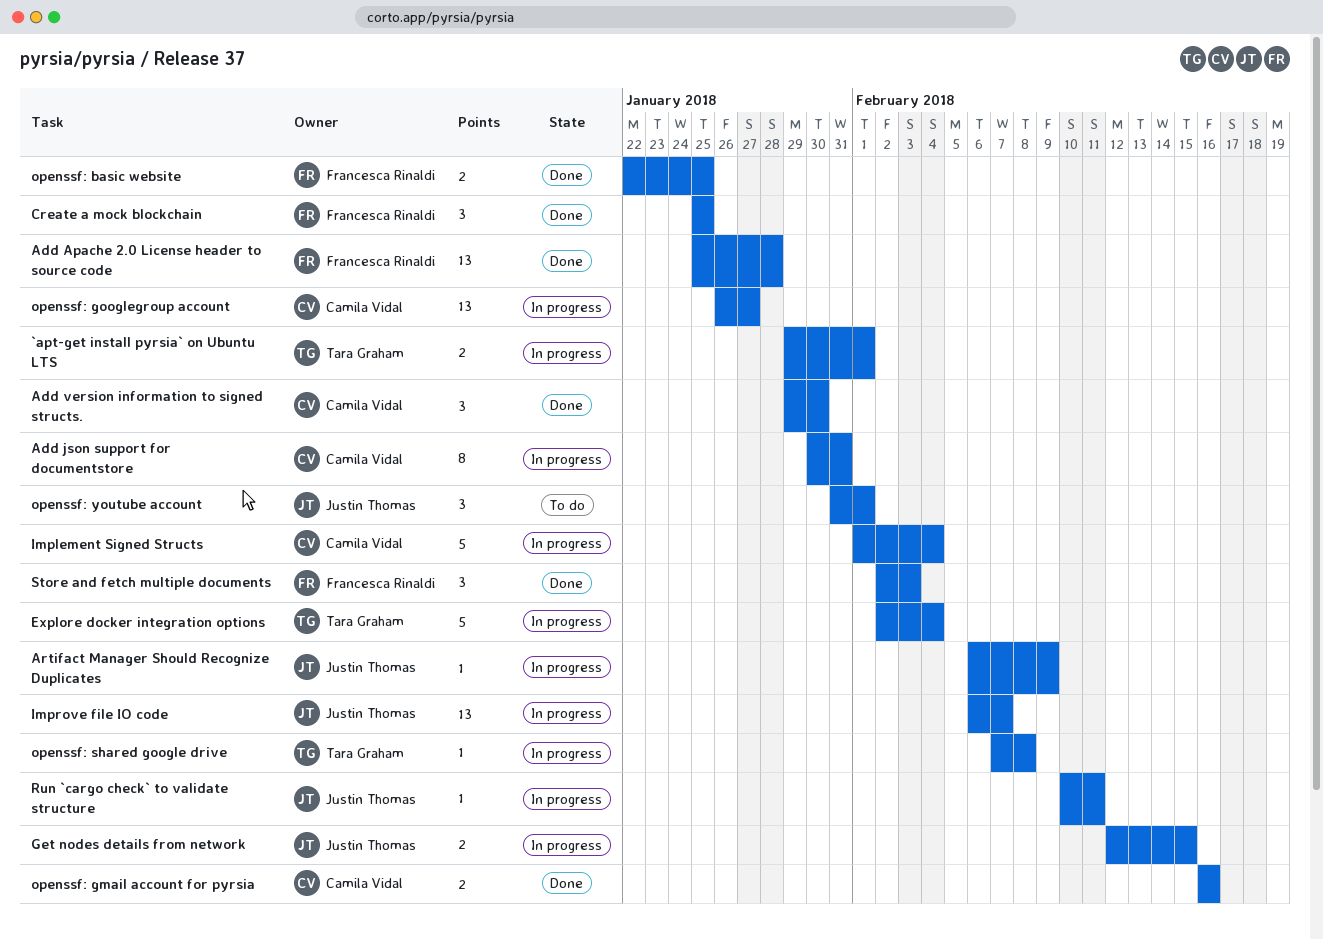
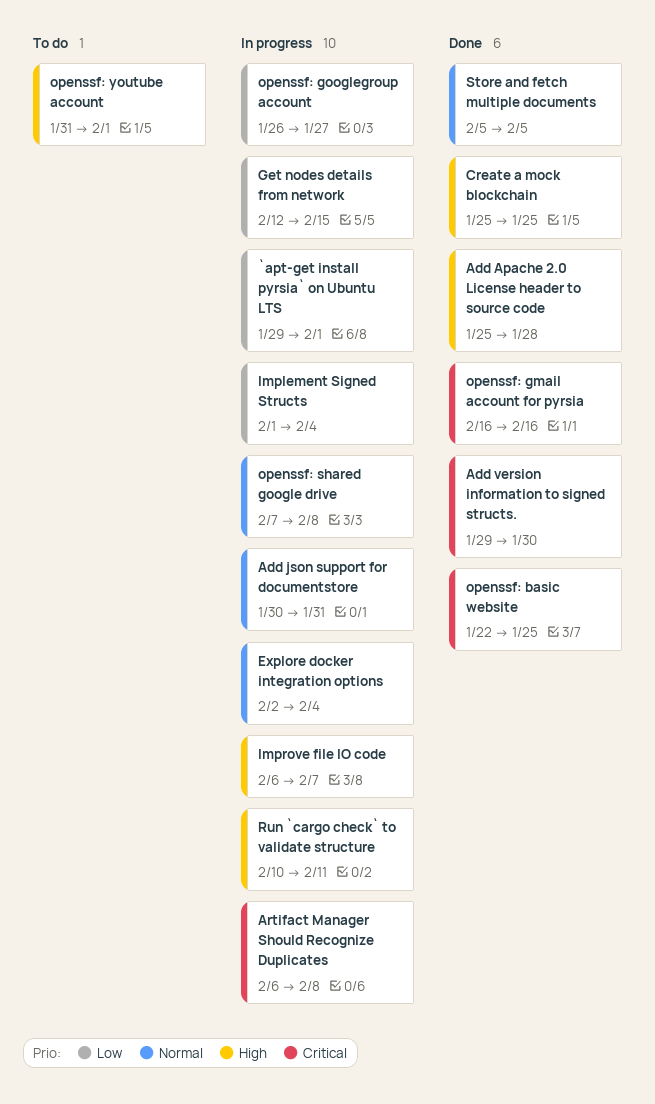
Artifact Manager Should Recognize Duplicates, due: Feb 9 -> Feb 8
Store and fetch multiple documents, start: Feb 2 -> Feb 5
Store and fetch multiple documents, due: Feb 3 -> Feb 5

